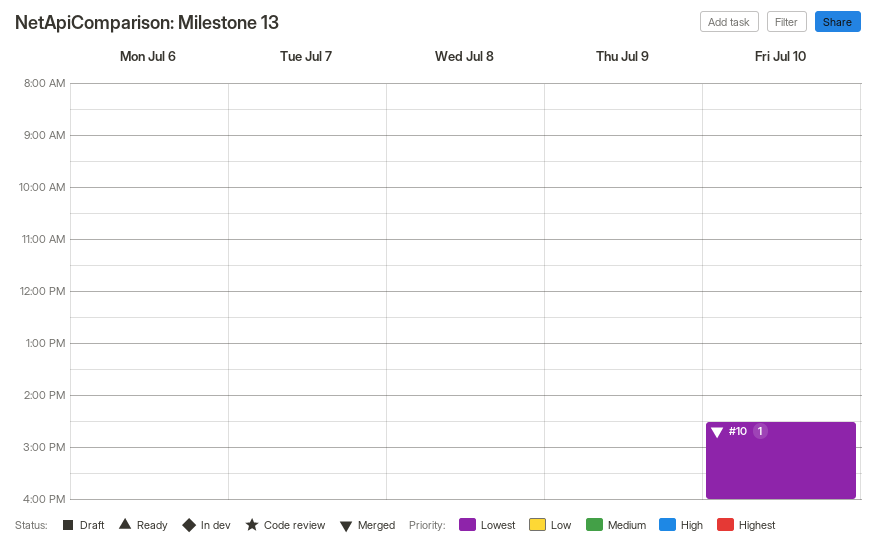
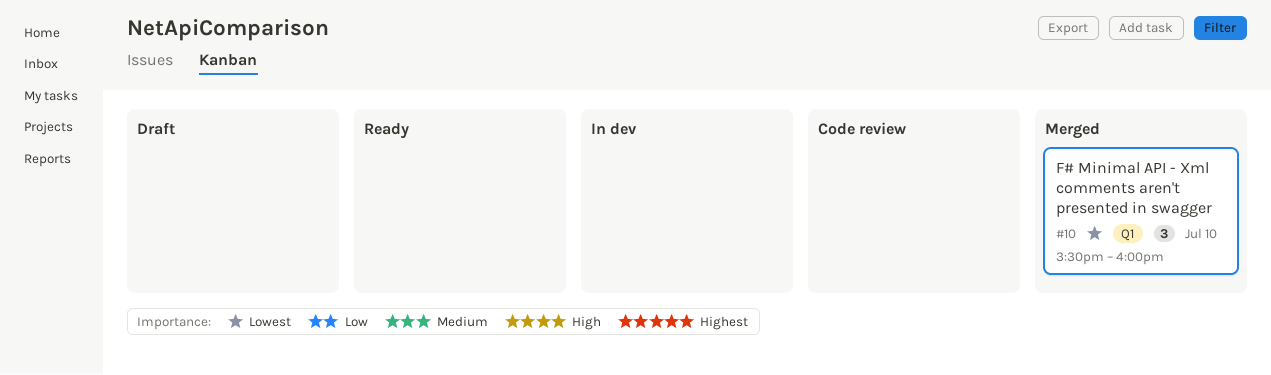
#10, estimate: 1 -> 3
#10, begins: 14:30 -> 15:30

